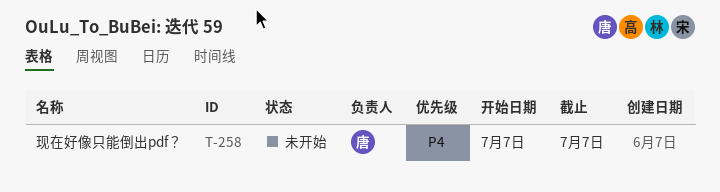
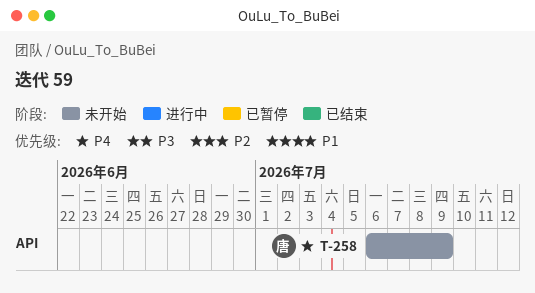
T-258, start: Jul 7 -> Jul 6
T-258, due: Jul 7 -> Jul 9

